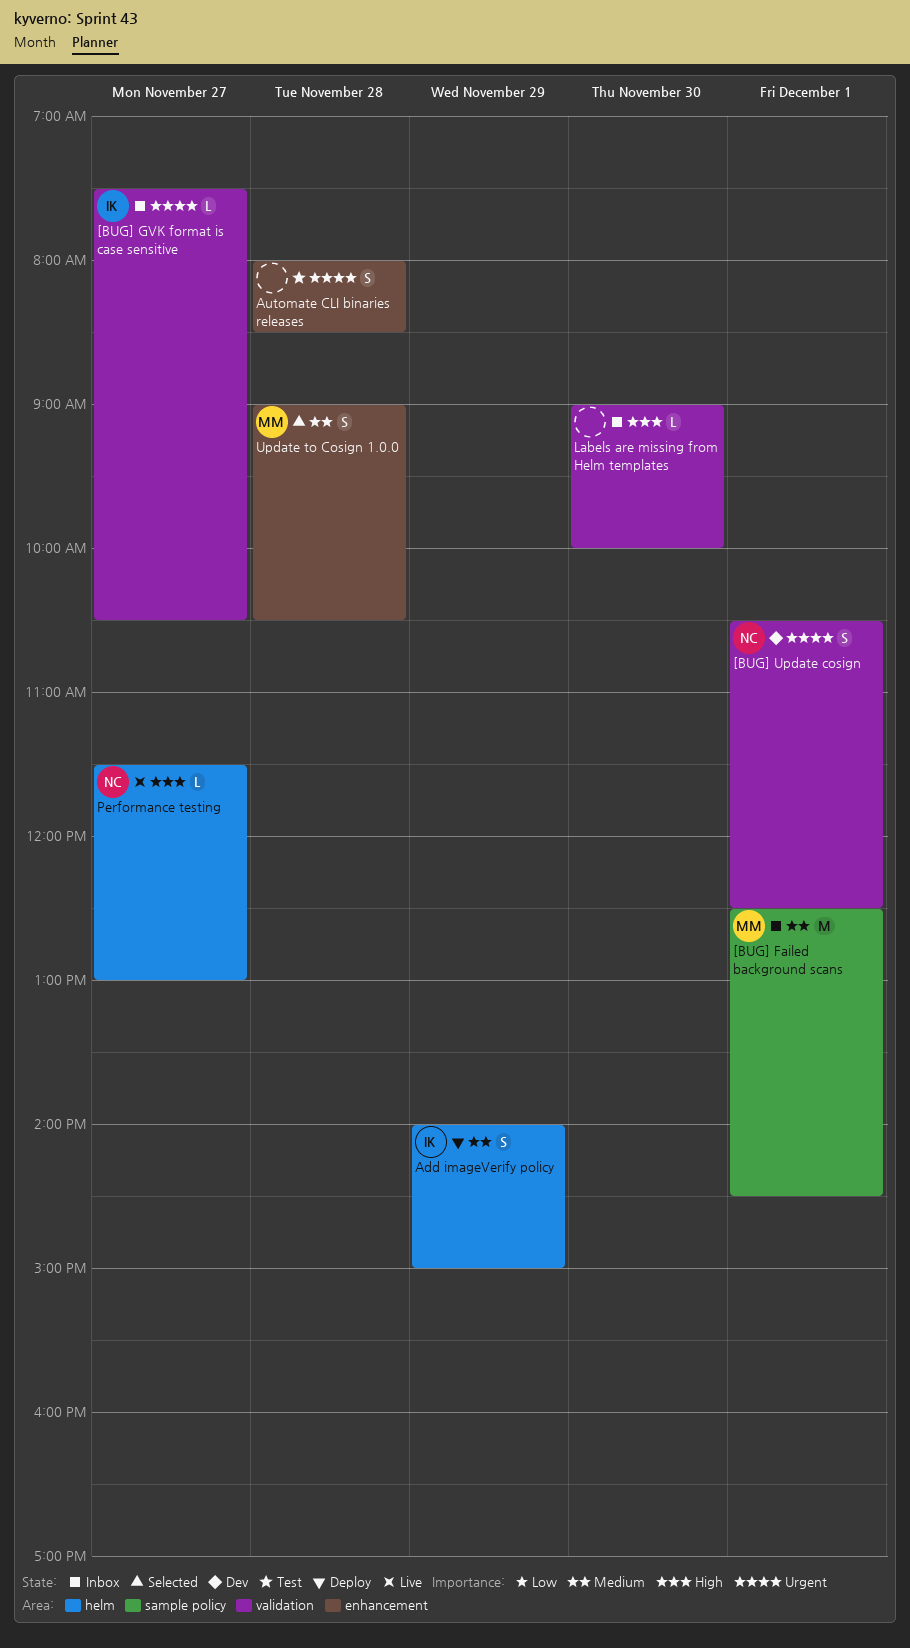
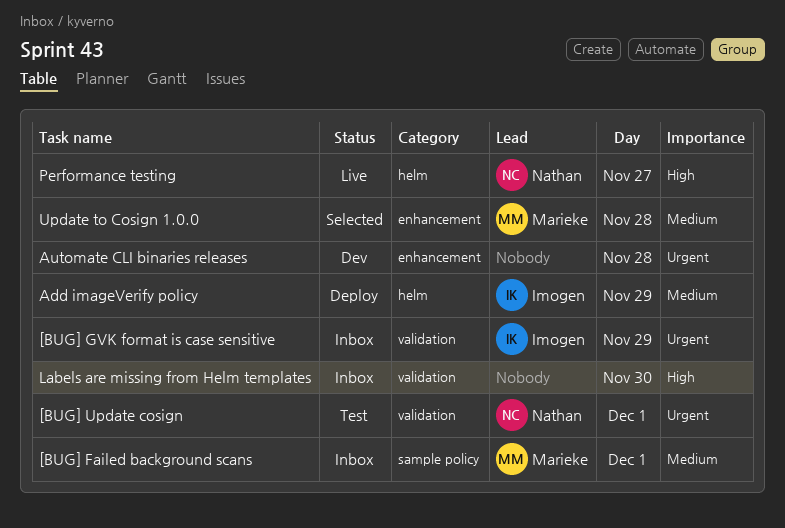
[BUG] GVK format is case sensitive, day: Nov 27 -> Nov 29
[BUG] Update cosign, status: Dev -> Test
Automate CLI binaries releases, status: Test -> Dev

